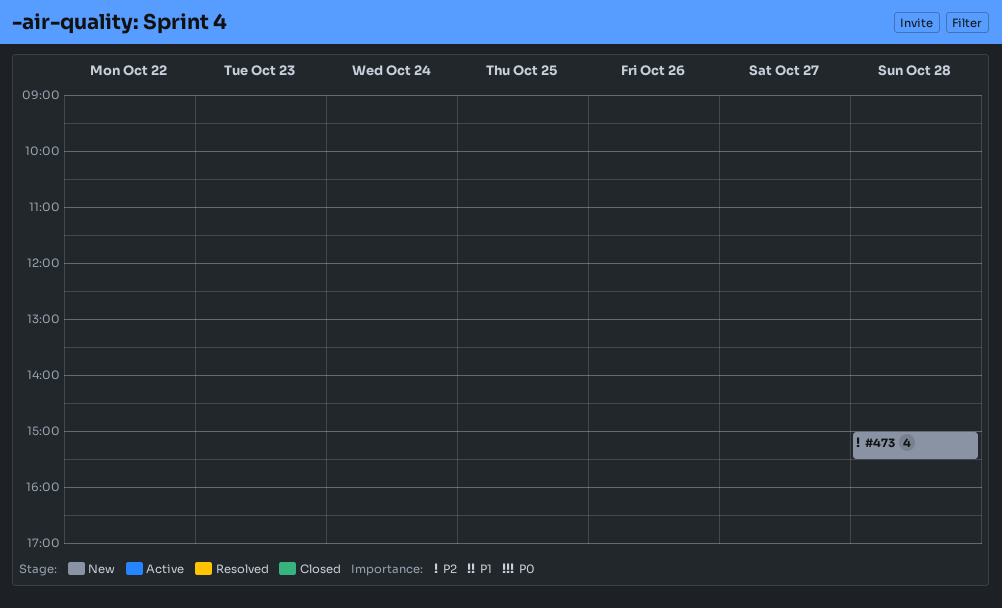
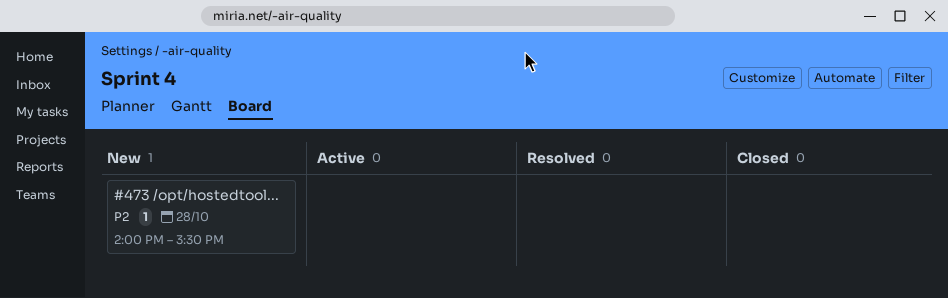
#473, estimate: 4 -> 1
#473, begins: 15:00 -> 14:00

